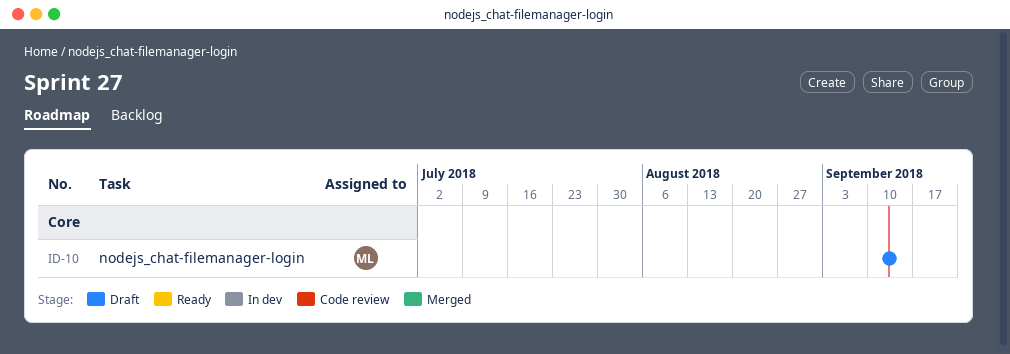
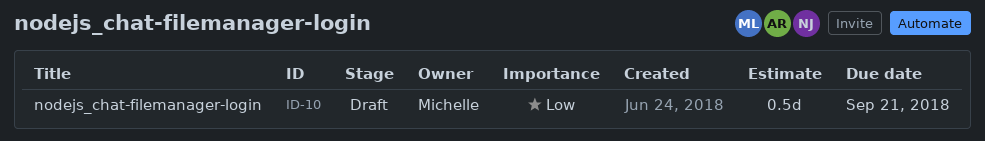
ID-10, due: Sep 14 -> Sep 21

